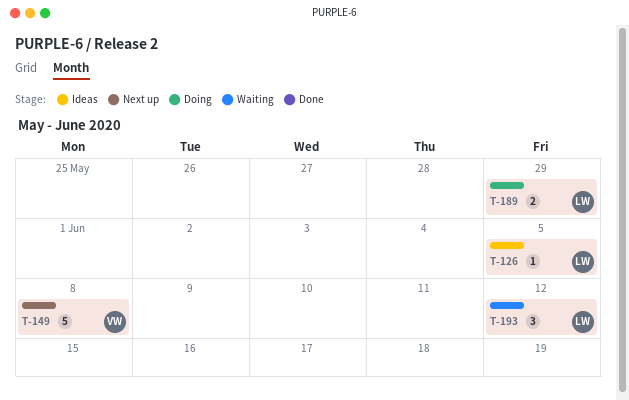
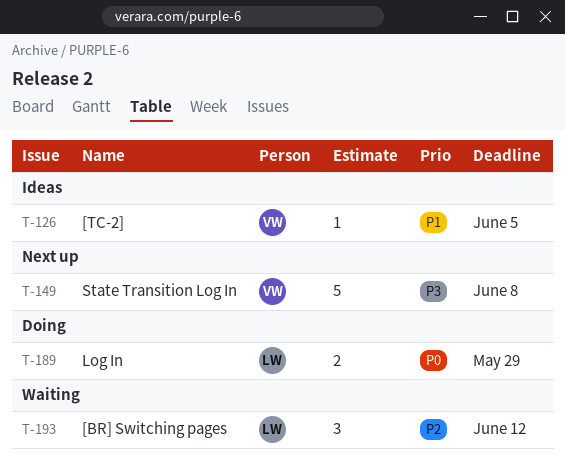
T-126, owner: LW -> VW

